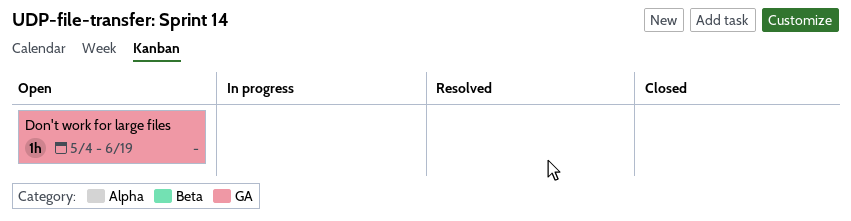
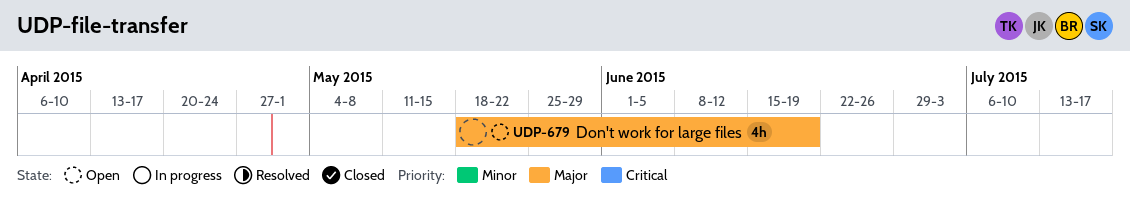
Don't work for large files, estimate: 1h -> 4h
Don't work for large files, start: May 4 -> May 18

